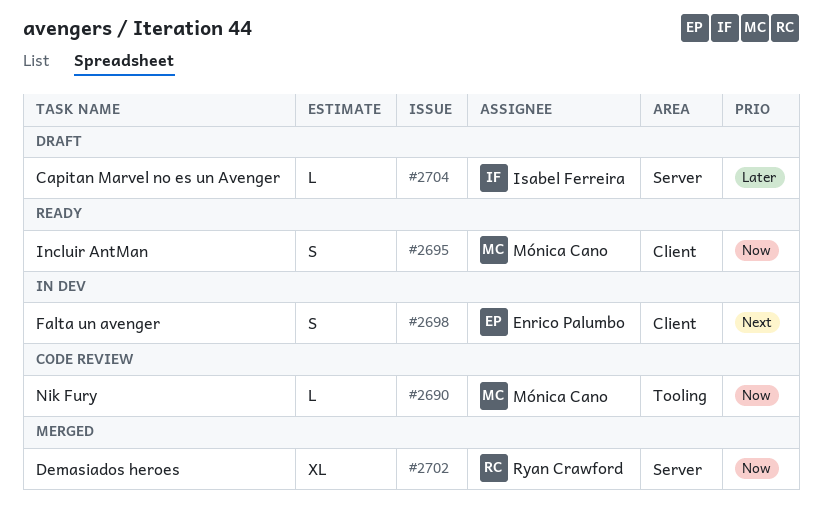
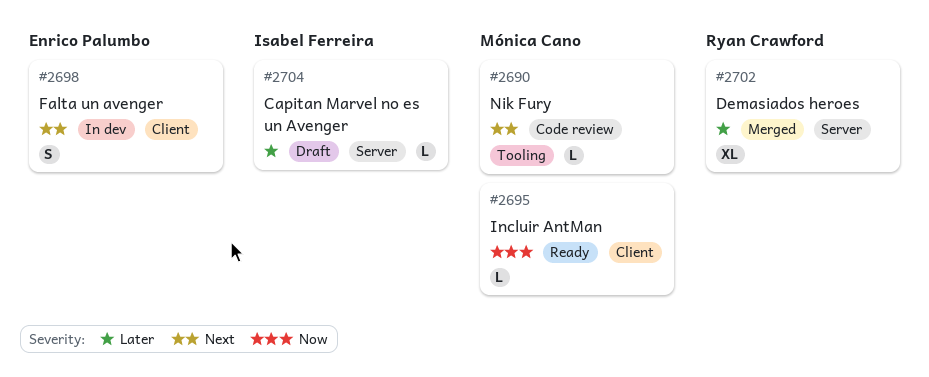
#2690, priority: Now -> Next
#2695, estimate: S -> L
#2702, priority: Now -> Later

